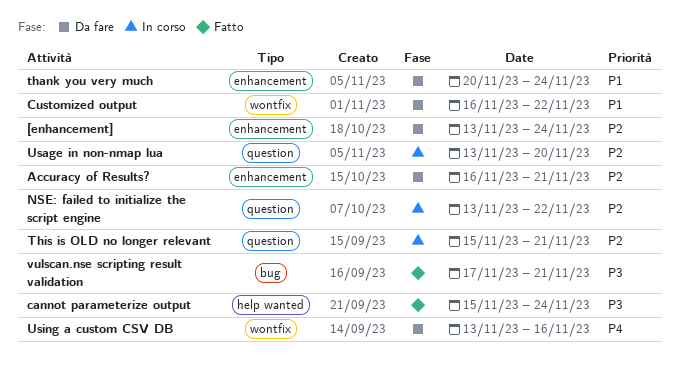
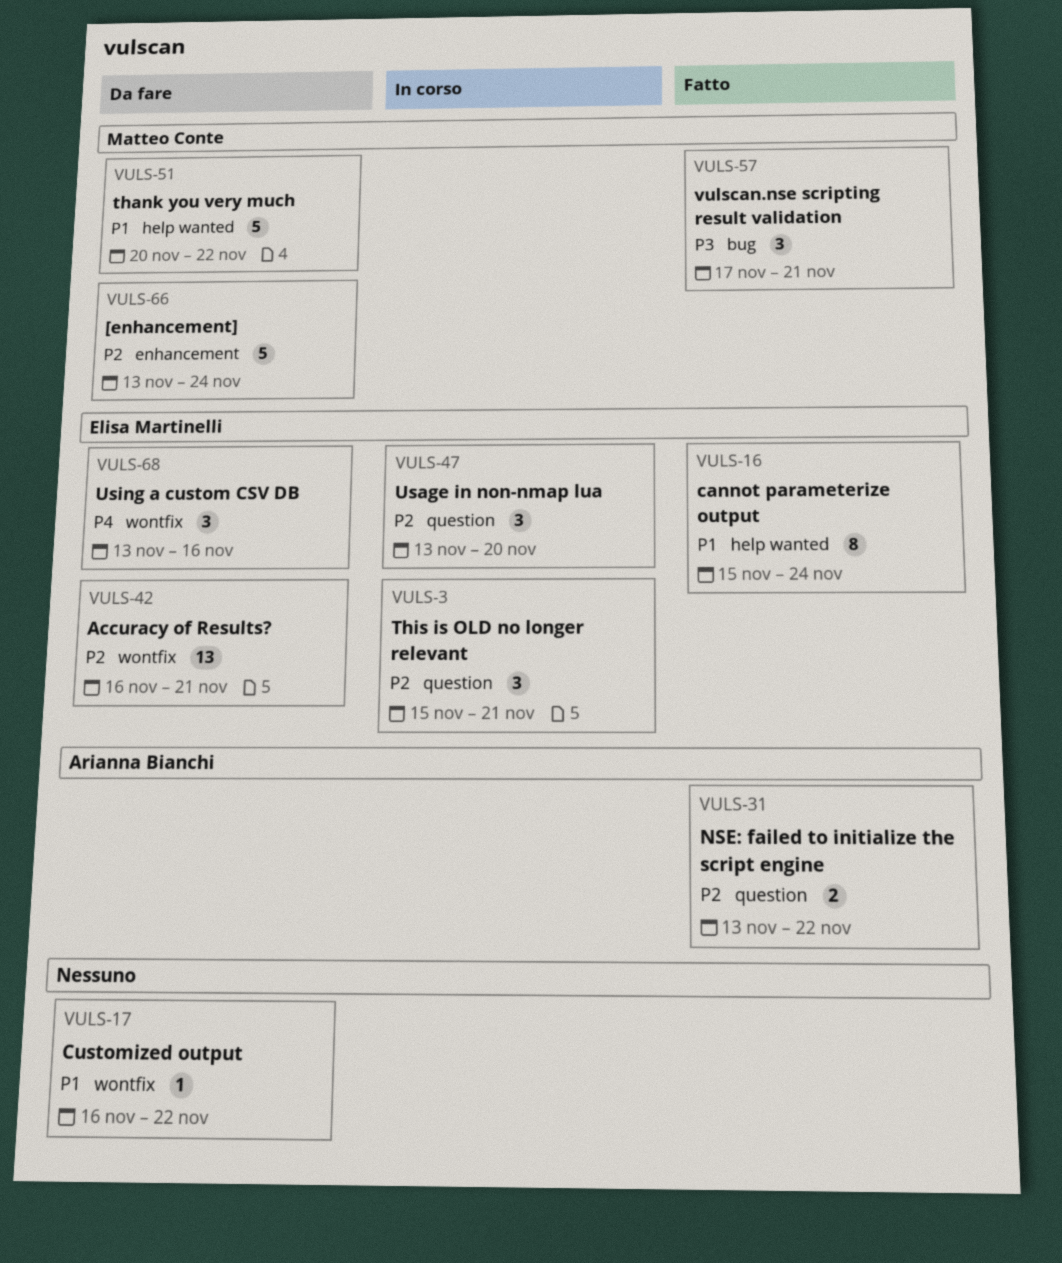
Accuracy of Results?, label: enhancement -> wontfix
cannot parameterize output, priority: P3 -> P1
NSE: failed to initialize the script engine, status: In corso -> Fatto
thank you very much, label: enhancement -> help wanted
thank you very much, due: Nov 24 -> Nov 22

